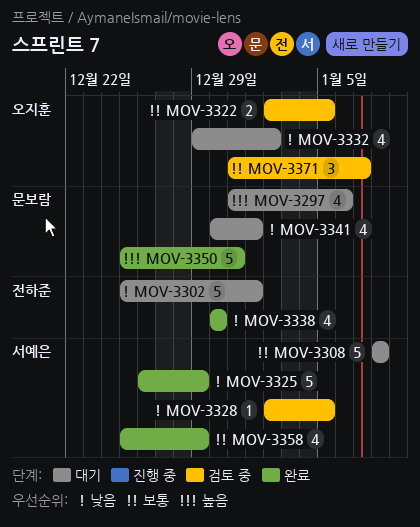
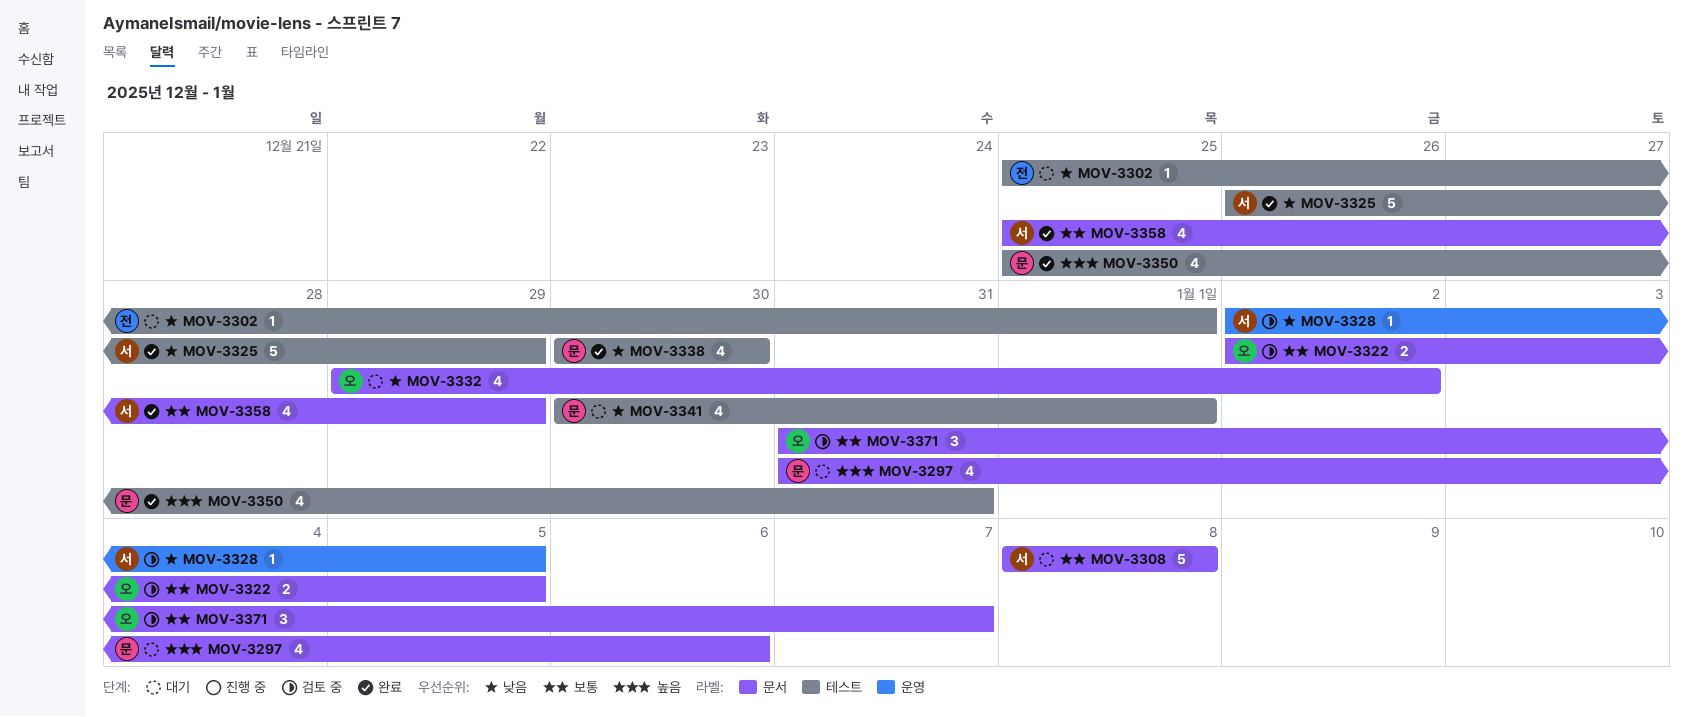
MOV-3302, estimate: 5 -> 1
MOV-3338, owner: 전하준 -> 문보람
MOV-3350, estimate: 5 -> 4

